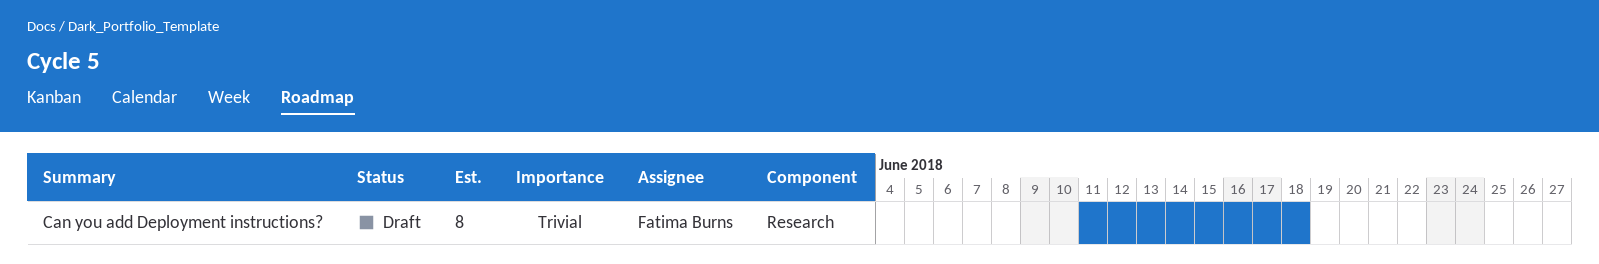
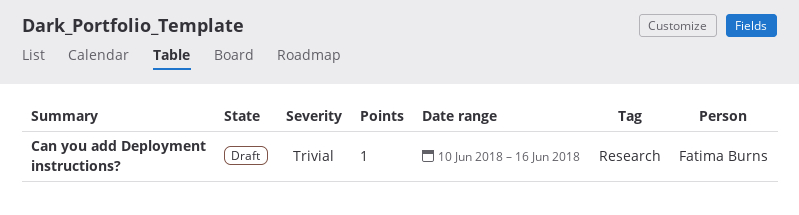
Can you add Deployment instructions?, estimate: 8 -> 1
Can you add Deployment instructions?, start: Jun 11 -> Jun 10
Can you add Deployment instructions?, due: Jun 18 -> Jun 16

